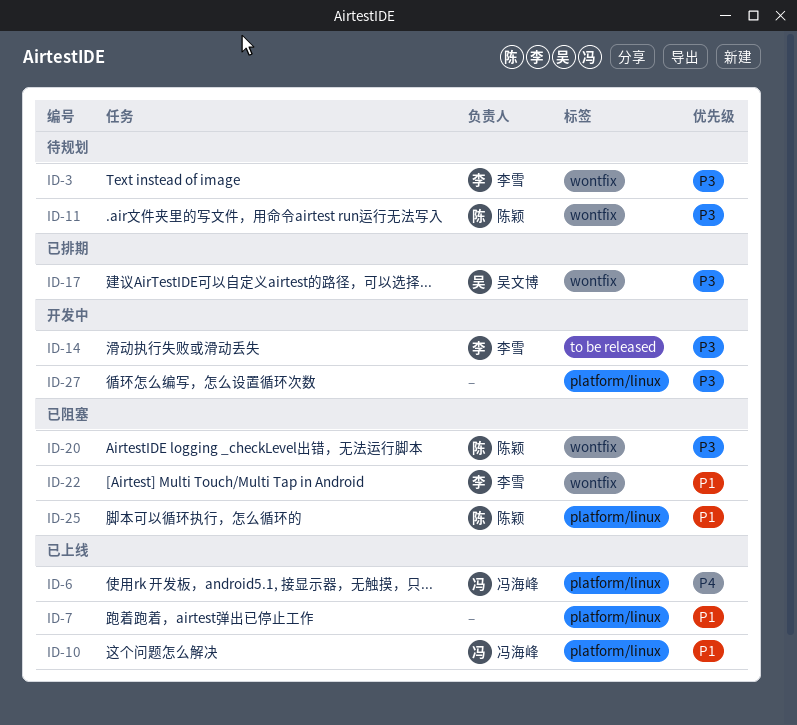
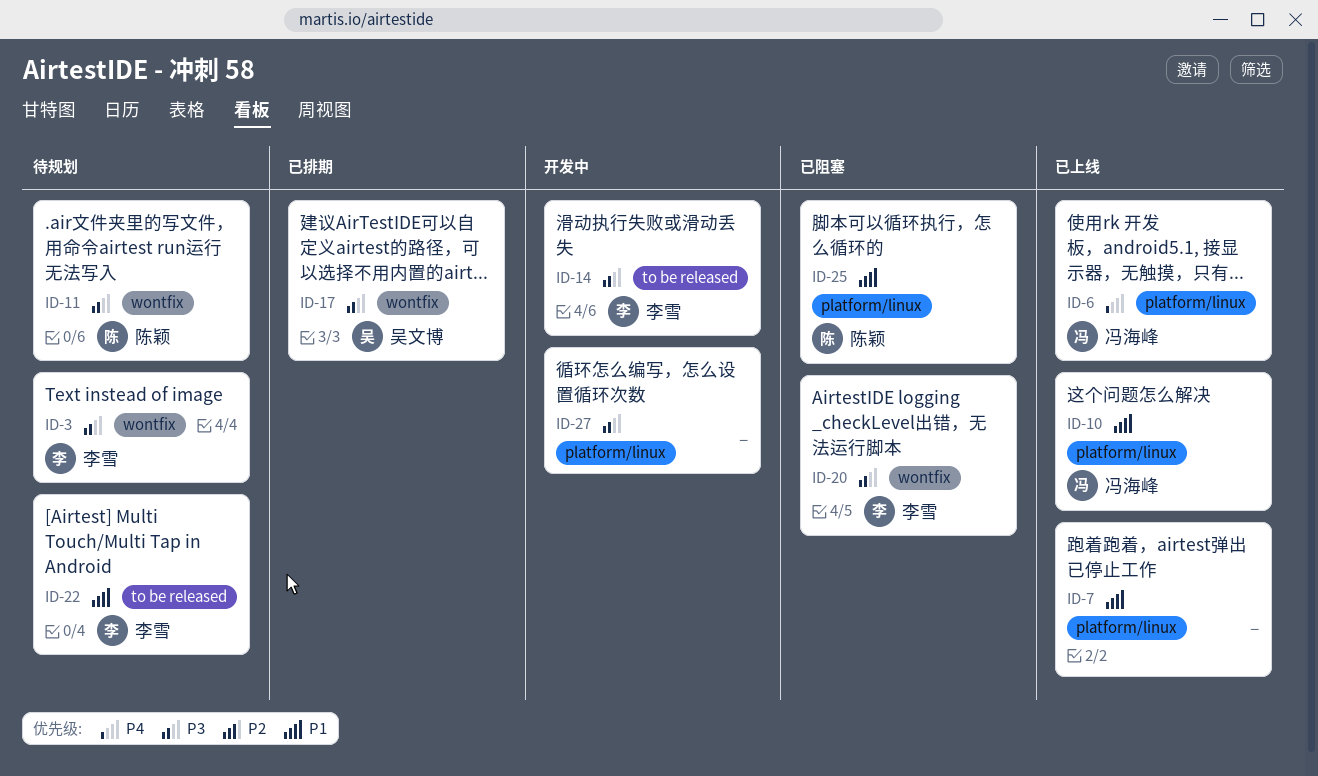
ID-20, owner: 陈颖 -> 李雪
ID-22, status: 已阻塞 -> 待规划
ID-22, label: wontfix -> to be released

